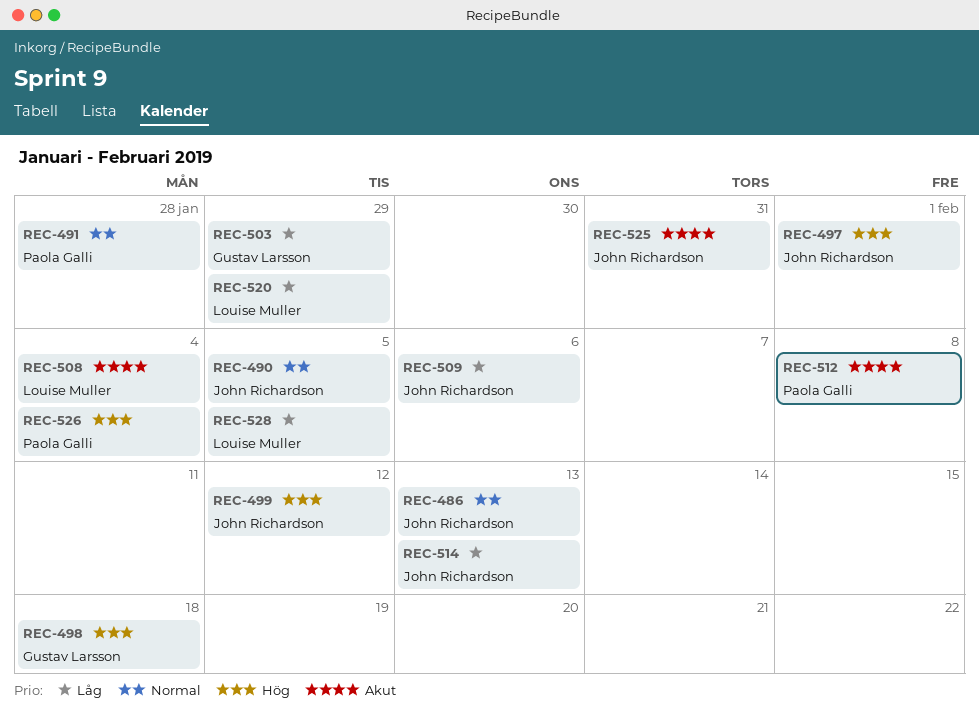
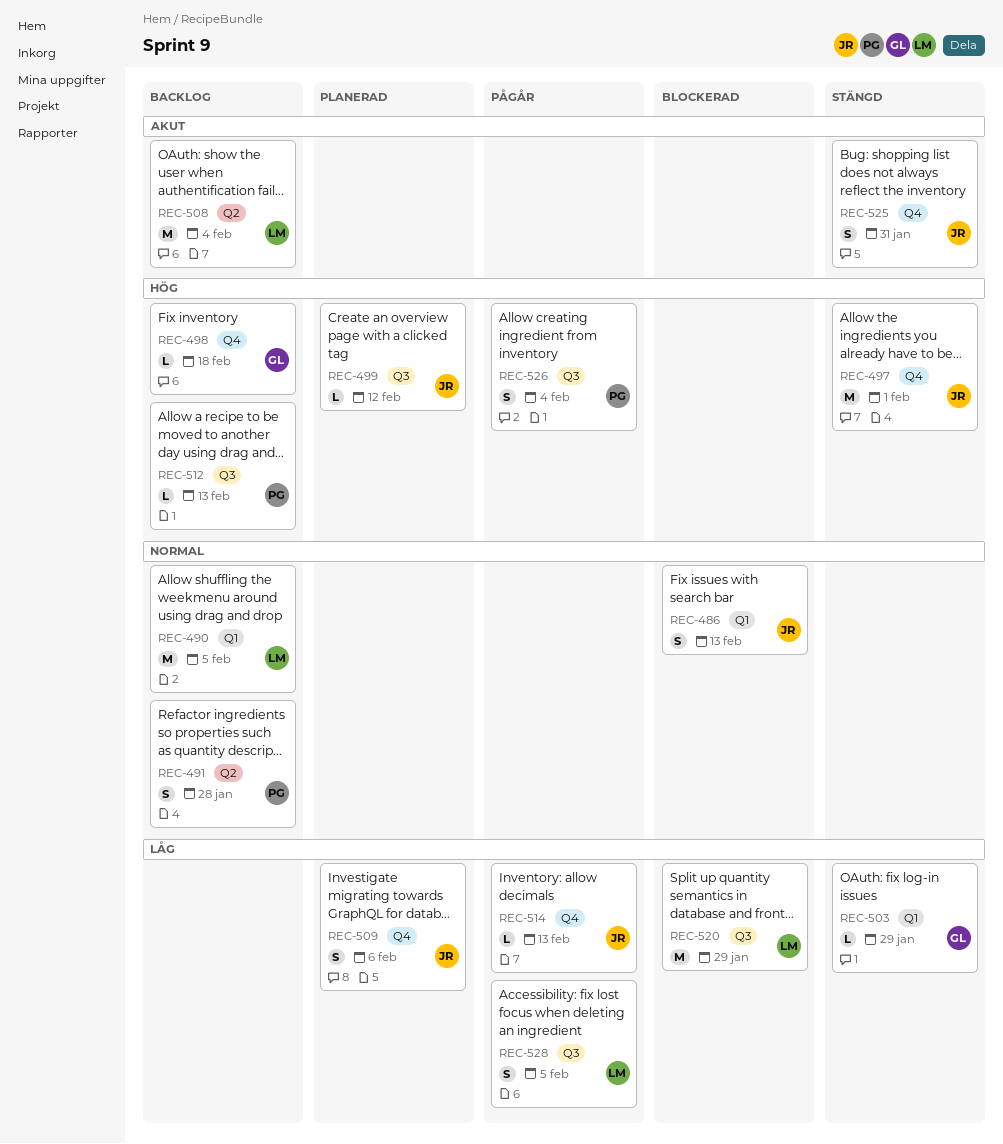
REC-490, owner: John Richardson -> Louise Muller
REC-512, priority: Akut -> Hög
REC-512, due: Feb 8 -> Feb 13

